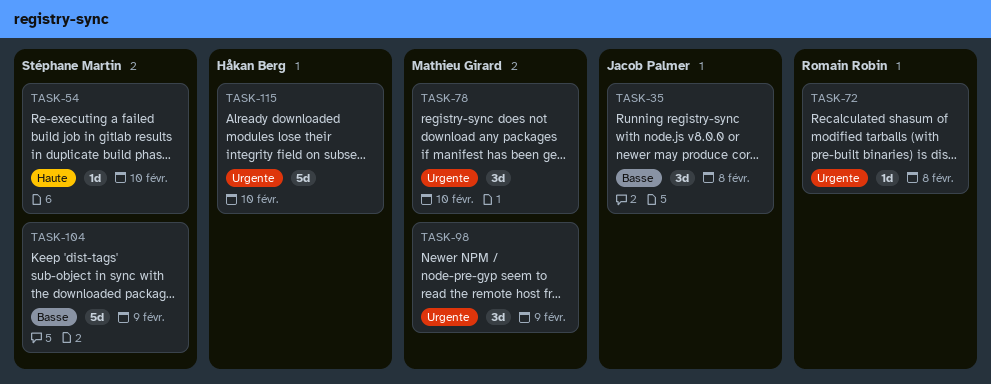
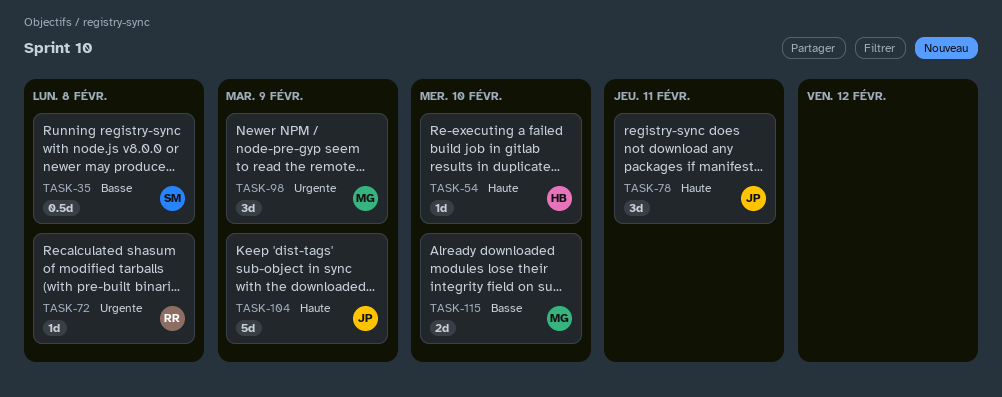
TASK-35, owner: Jacob Palmer -> Stéphane Martin
TASK-35, estimate: 3d -> 0.5d
TASK-54, owner: Stéphane Martin -> Håkan Berg
TASK-78, owner: Mathieu Girard -> Jacob Palmer
TASK-78, priority: Urgente -> Haute
TASK-78, due: Feb 10 -> Feb 11
TASK-104, owner: Stéphane Martin -> Jacob Palmer
TASK-104, priority: Basse -> Haute
TASK-115, owner: Håkan Berg -> Mathieu Girard
TASK-115, priority: Urgente -> Basse
TASK-115, estimate: 5d -> 2d

